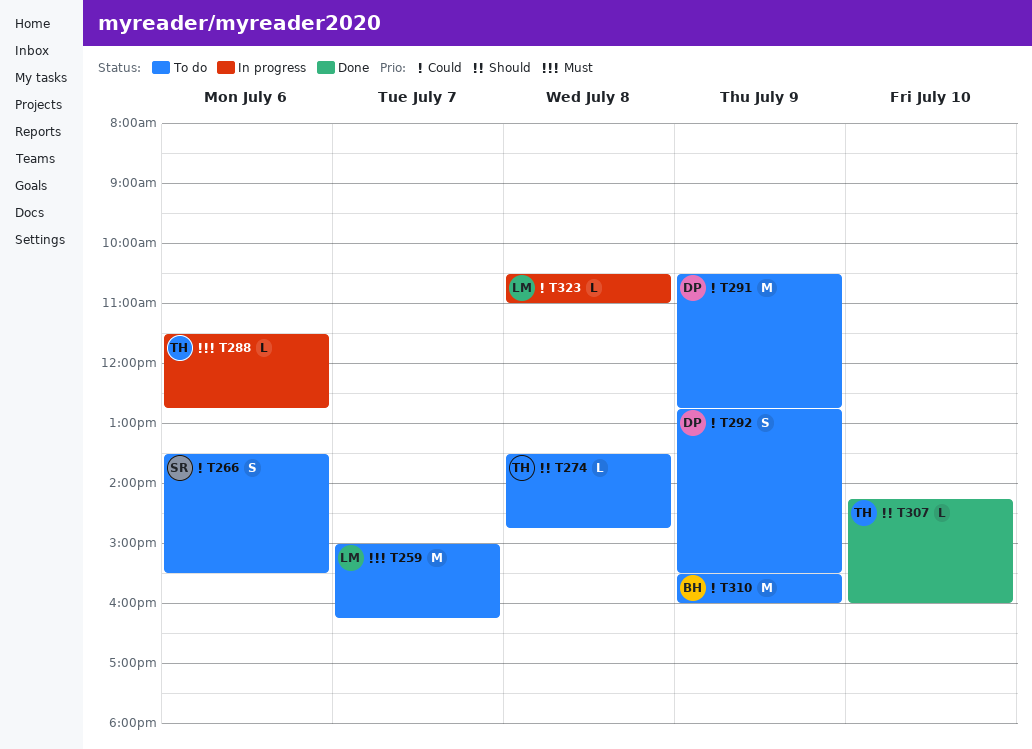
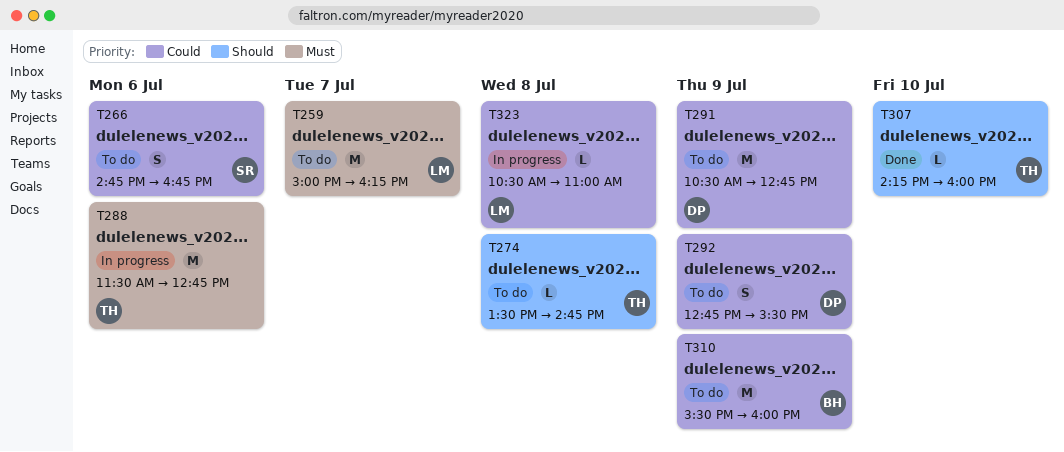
T266, begins: 13:30 -> 14:45
T266, ends: 15:30 -> 16:45
T288, estimate: L -> M

